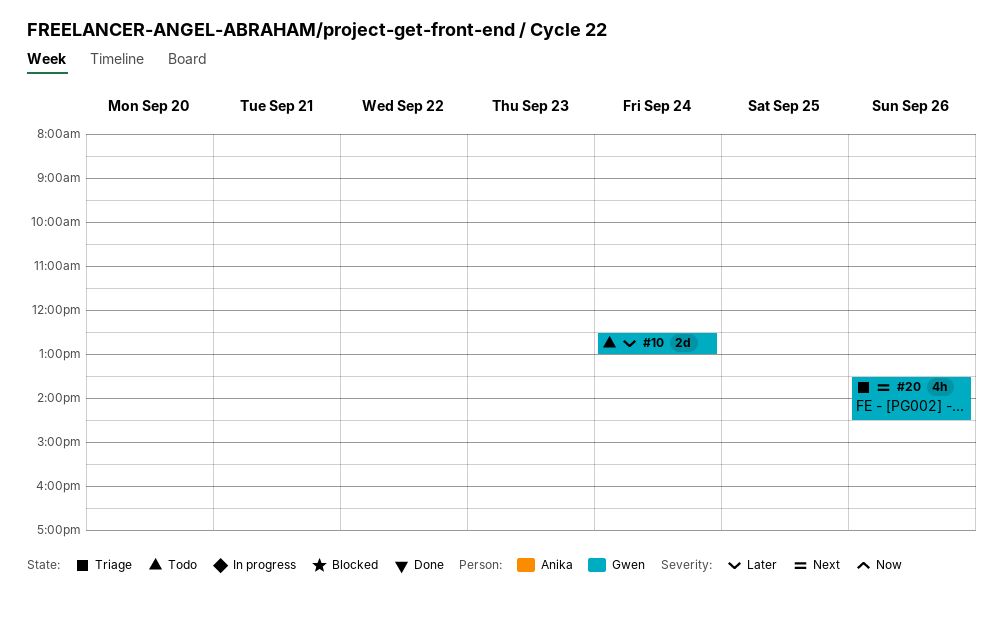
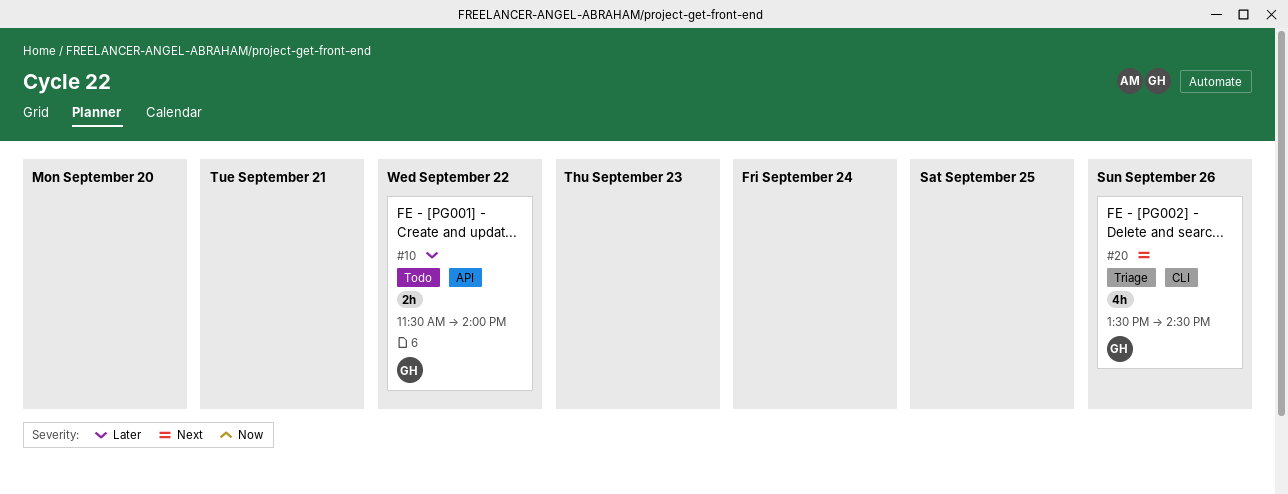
#10, estimate: 2d -> 2h
#10, day: Sep 24 -> Sep 22
#10, begins: 12:30 -> 11:30
#10, ends: 13:00 -> 14:00

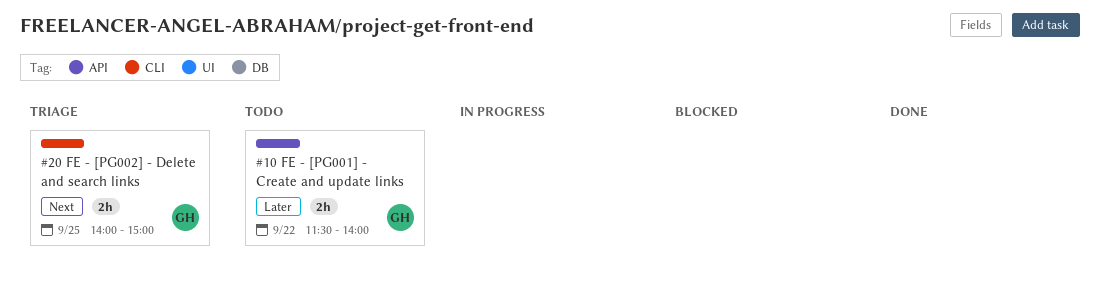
#20, estimate: 4h -> 2h
#20, day: Sep 26 -> Sep 25
#20, begins: 13:30 -> 14:00
#20, ends: 14:30 -> 15:00

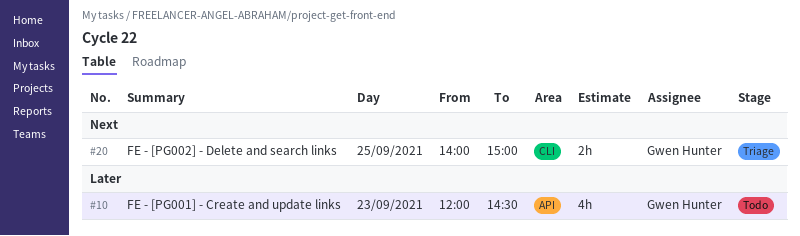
#10, estimate: 2h -> 4h
#10, day: Sep 22 -> Sep 23
#10, begins: 11:30 -> 12:00
#10, ends: 14:00 -> 14:30

